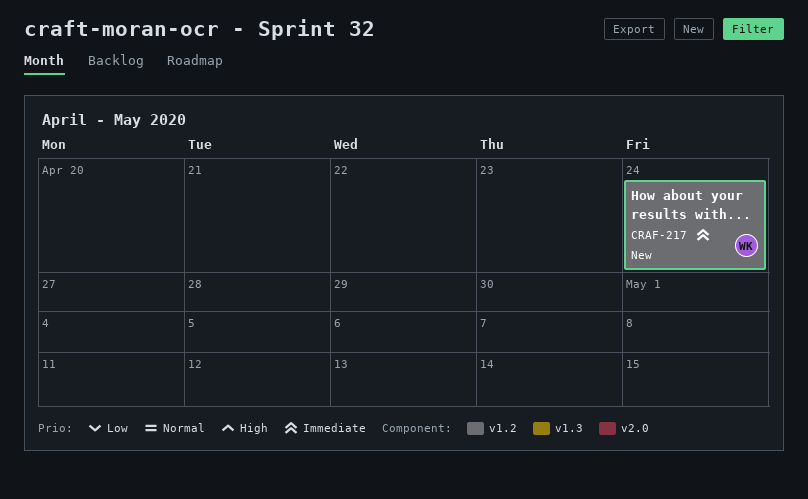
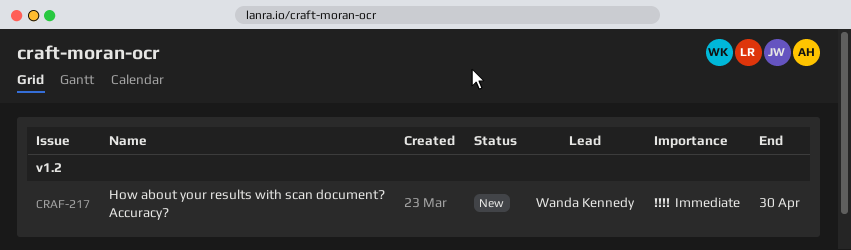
CRAF-217, due: Apr 24 -> Apr 30

